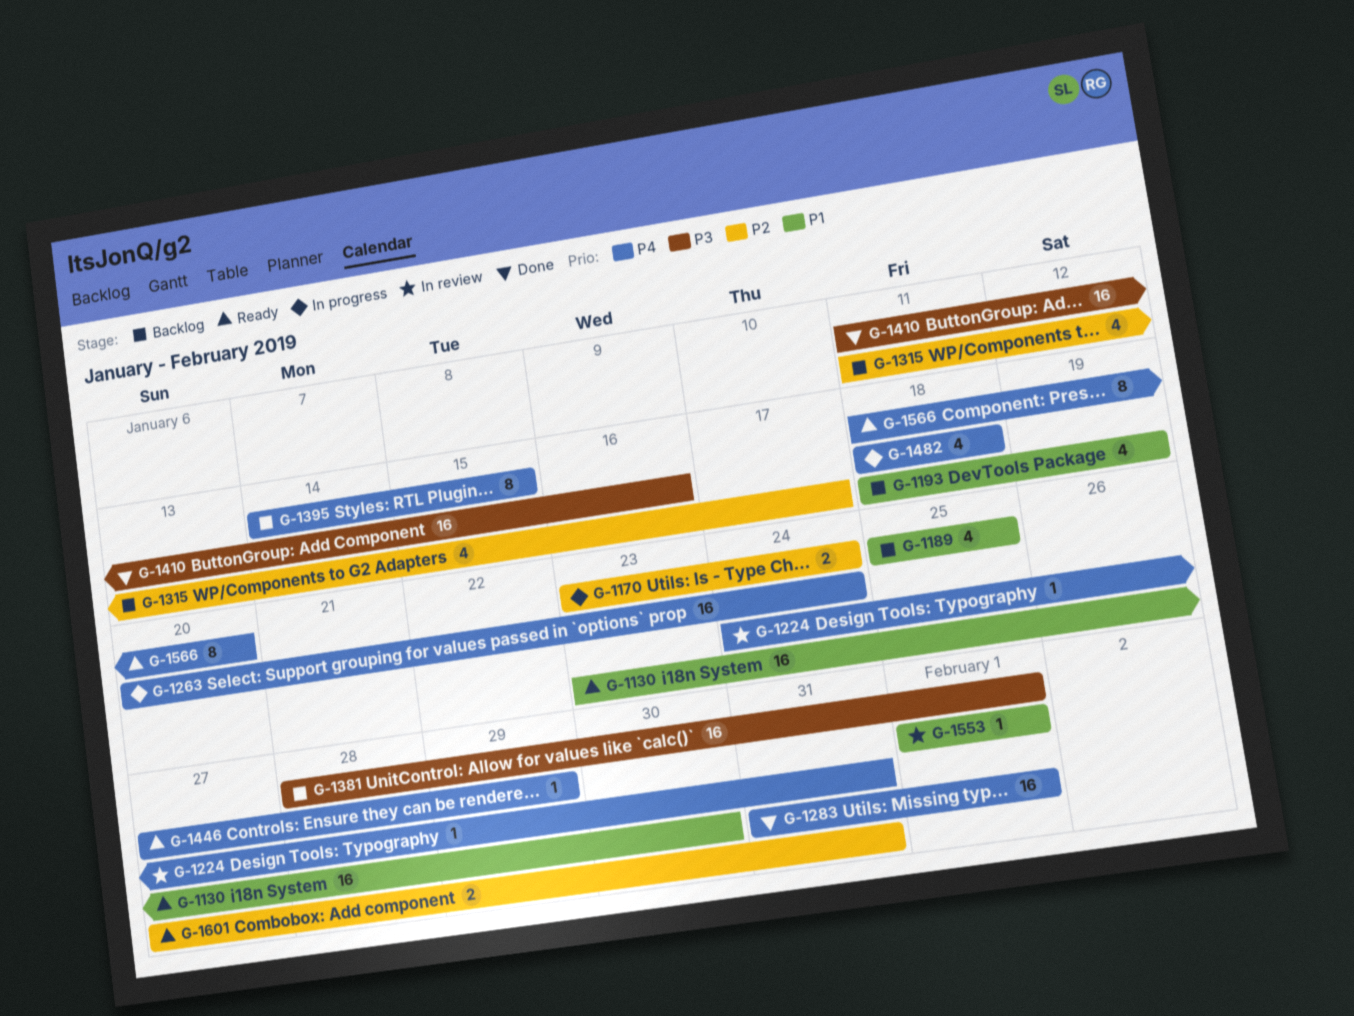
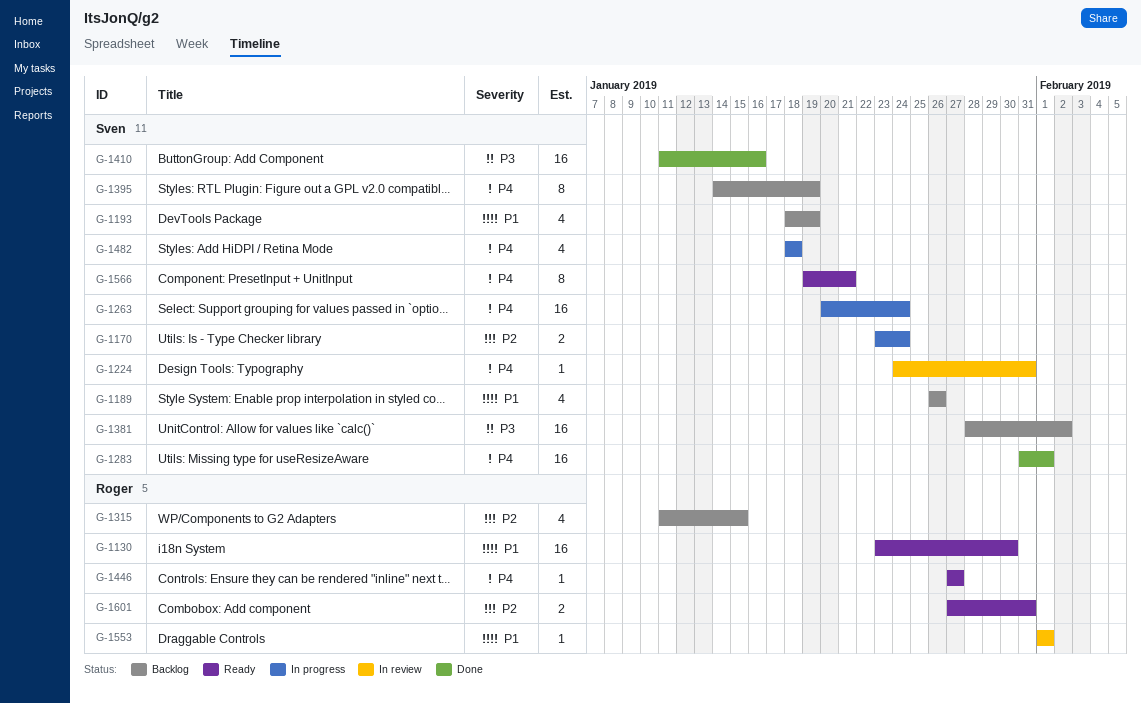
G-1189, start: Jan 25 -> Jan 26
G-1189, due: Jan 25 -> Jan 26
G-1315, due: Jan 17 -> Jan 15
G-1381, due: Feb 1 -> Feb 2
G-1395, due: Jan 15 -> Jan 19
G-1446, due: Jan 29 -> Jan 27
G-1566, start: Jan 18 -> Jan 19
G-1566, due: Jan 20 -> Jan 21

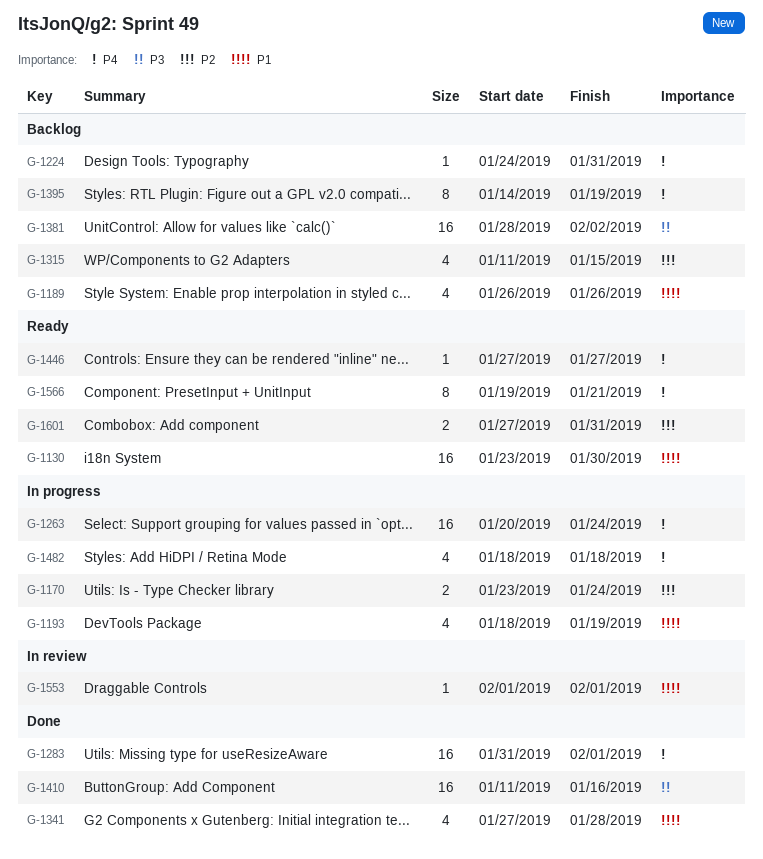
G-1193, status: Backlog -> In progress
G-1224, status: In review -> Backlog
G-1341: none -> present

